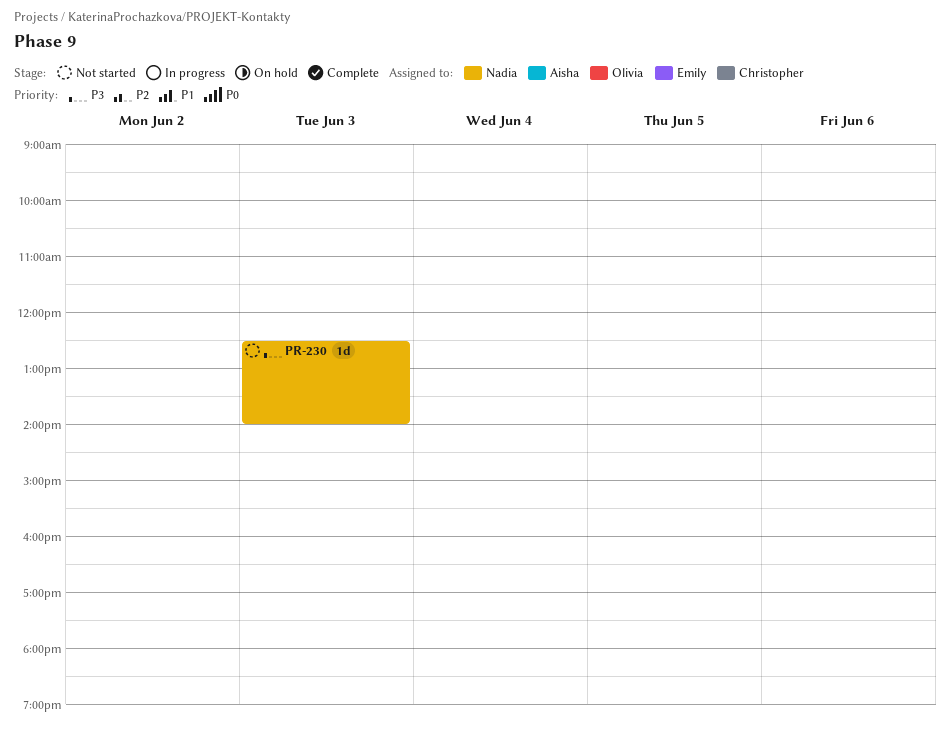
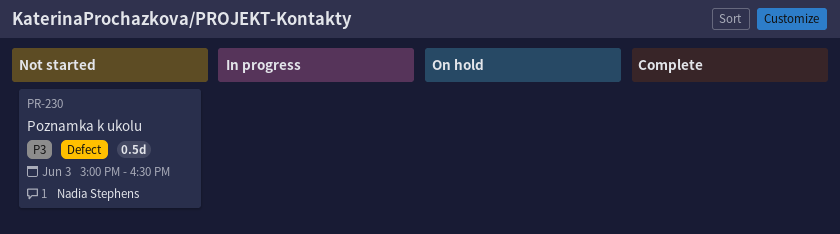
PR-230, estimate: 1d -> 0.5d
PR-230, begins: 12:30 -> 15:00
PR-230, ends: 14:00 -> 16:30

